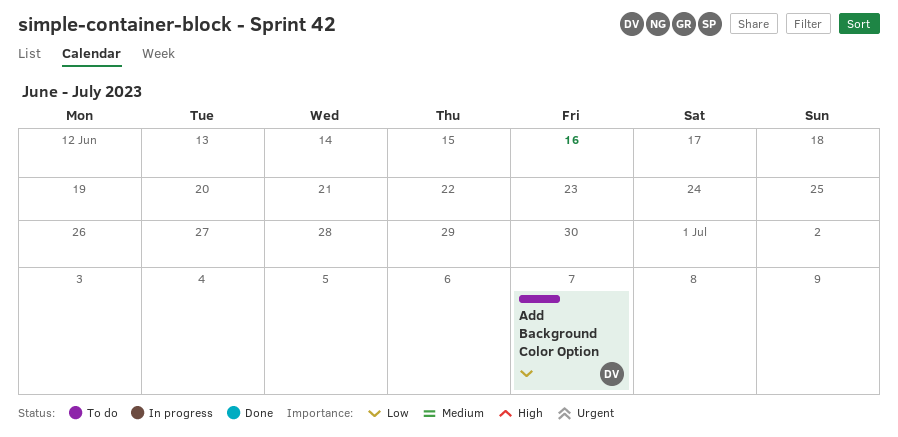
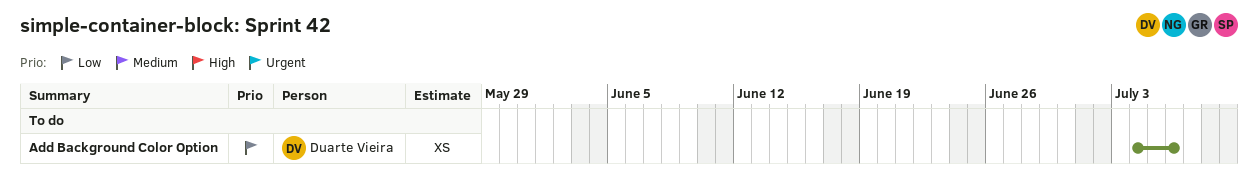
Add Background Color Option, due: Jul 7 -> Jul 6

